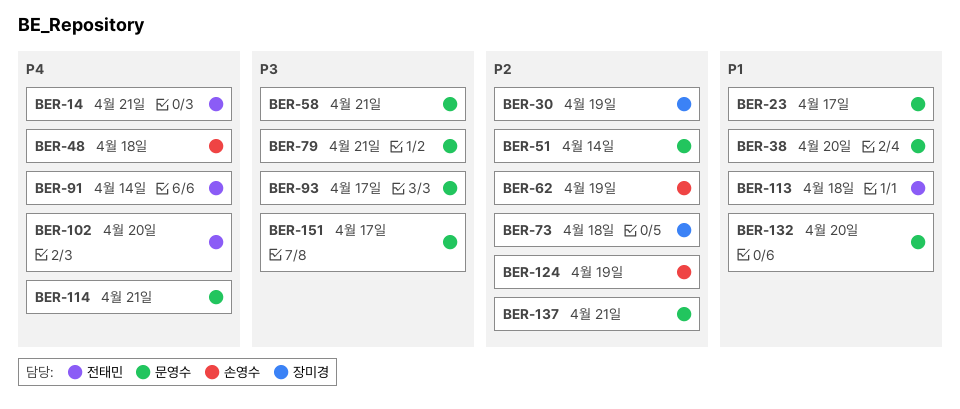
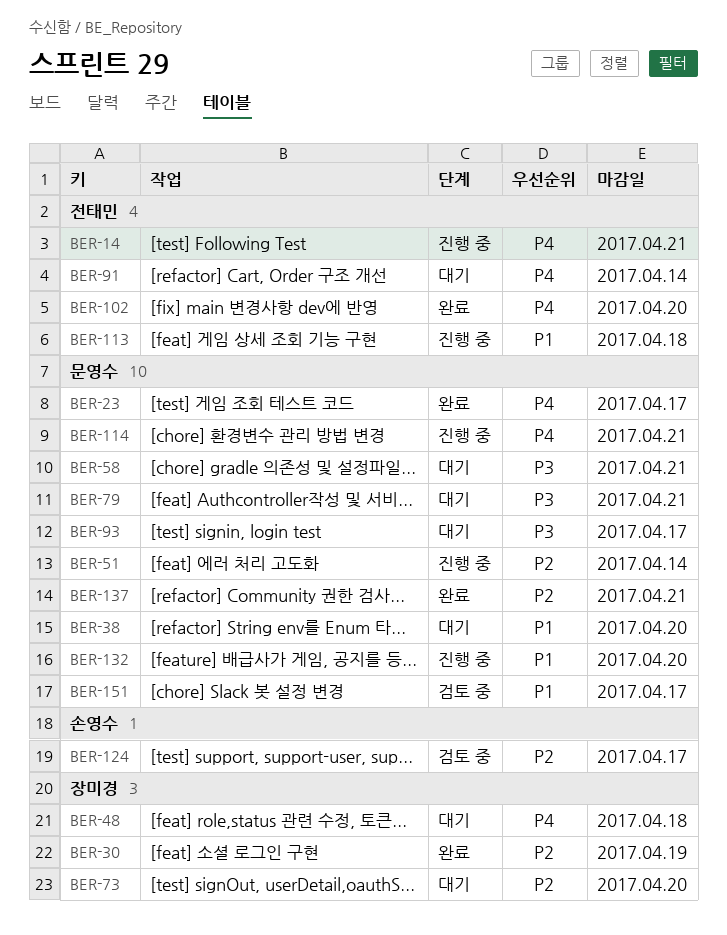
BER-23, priority: P1 -> P4
BER-48, owner: 손영수 -> 장미경
BER-62: present -> none
BER-73, due: Apr 18 -> Apr 20
BER-124, due: Apr 19 -> Apr 17
BER-151, priority: P3 -> P1

